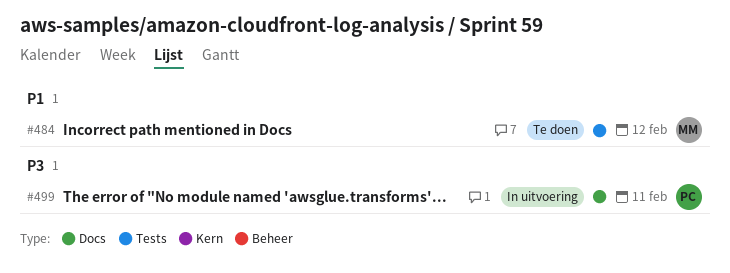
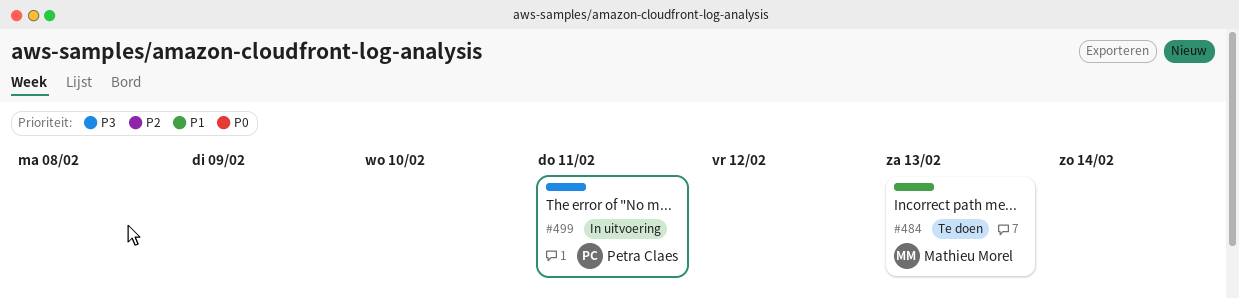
#484, due: Feb 12 -> Feb 13

